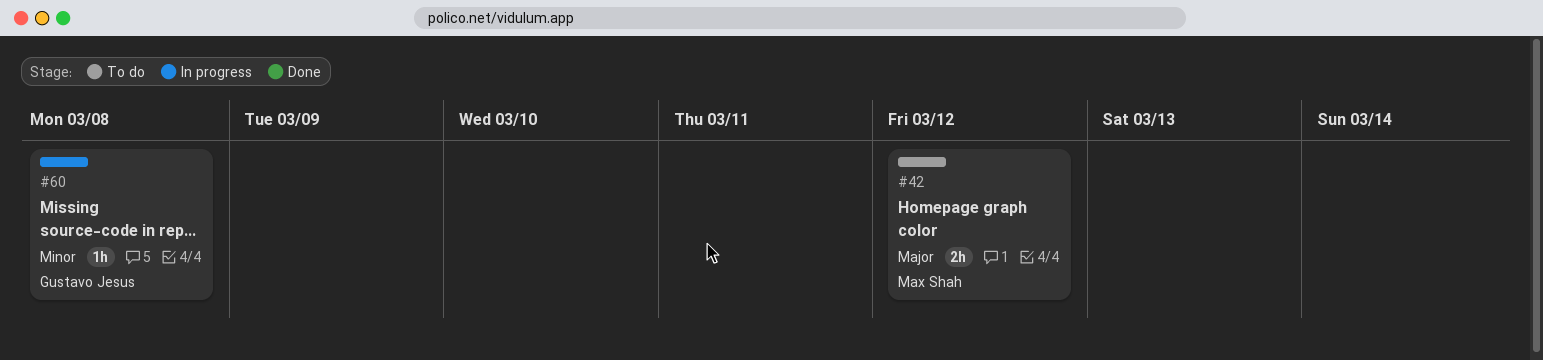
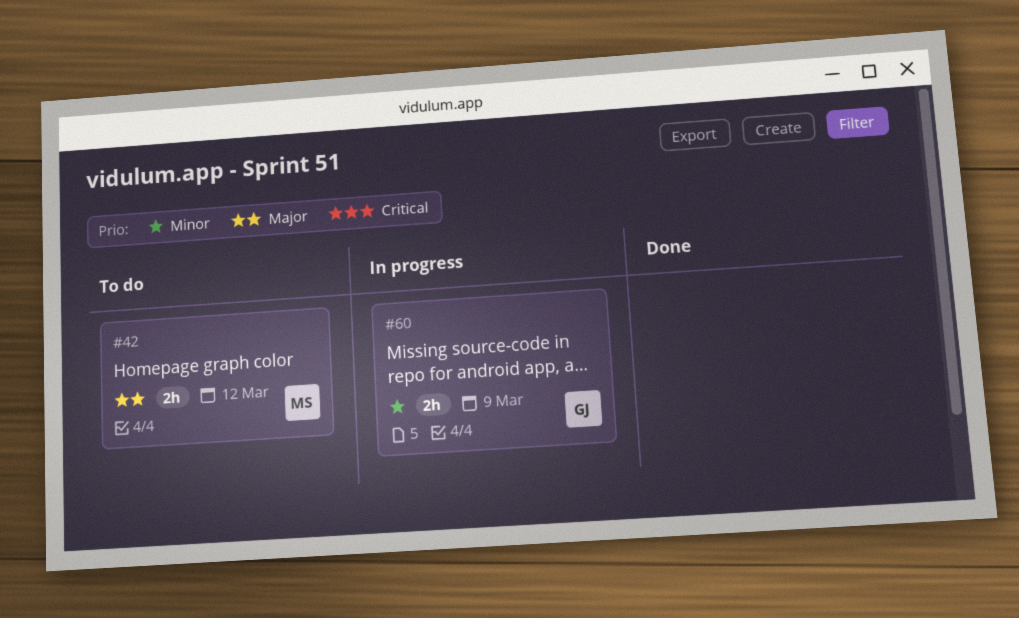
#60, estimate: 1h -> 2h
#60, due: Mar 8 -> Mar 9

